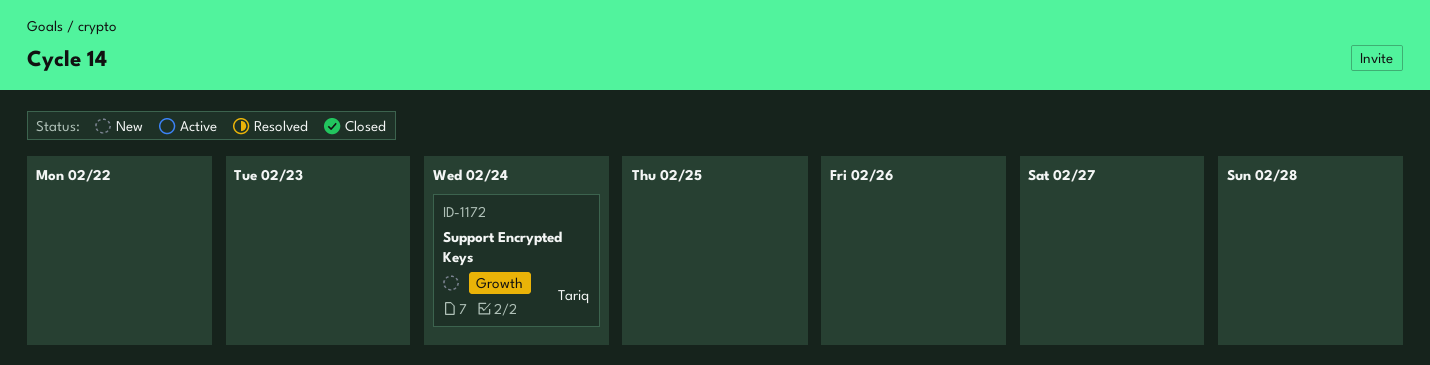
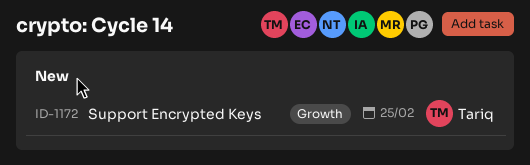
ID-1172, due: Feb 24 -> Feb 25

